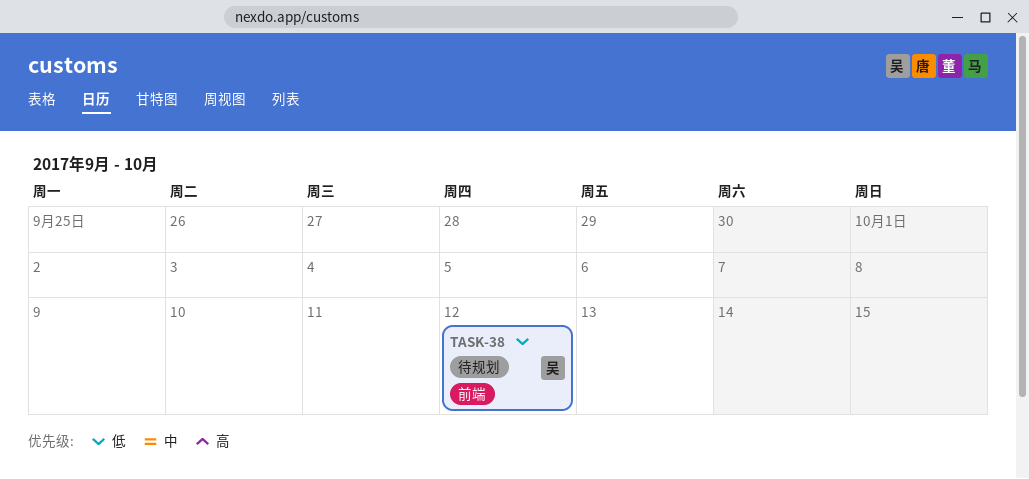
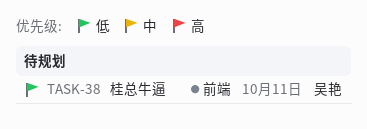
TASK-38, due: Oct 12 -> Oct 11

